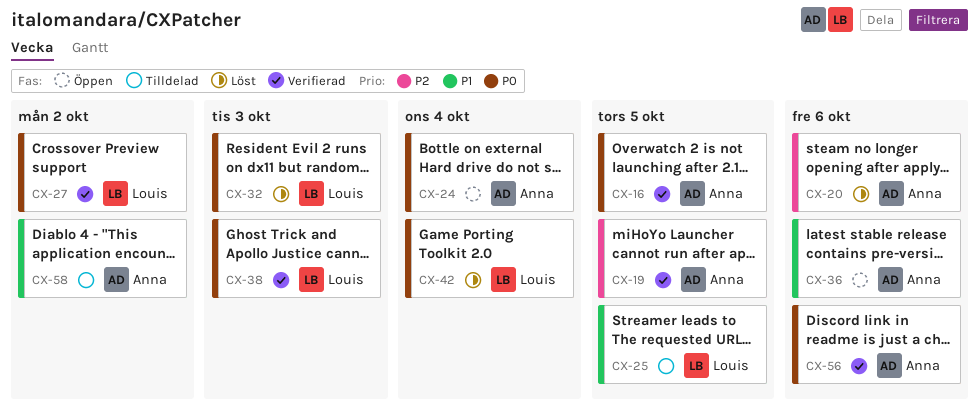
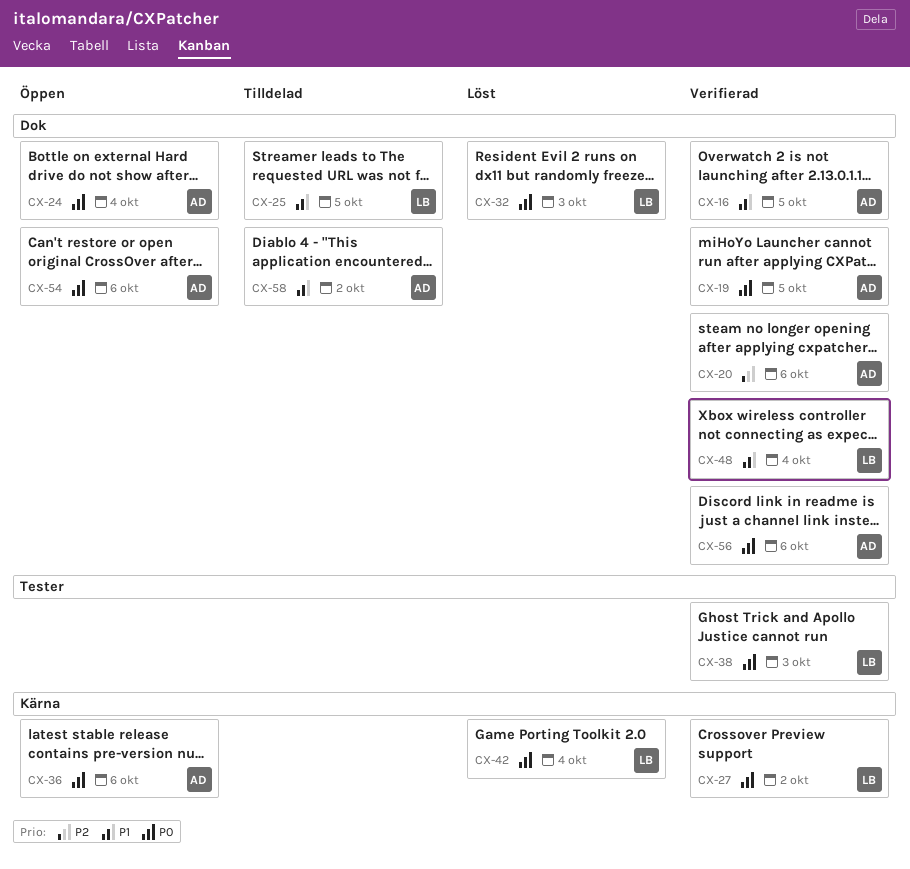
CX-16, priority: P0 -> P1
CX-19, priority: P2 -> P0
CX-20, status: Löst -> Verifierad
CX-36, priority: P1 -> P0
CX-48: none -> present
CX-54: none -> present

